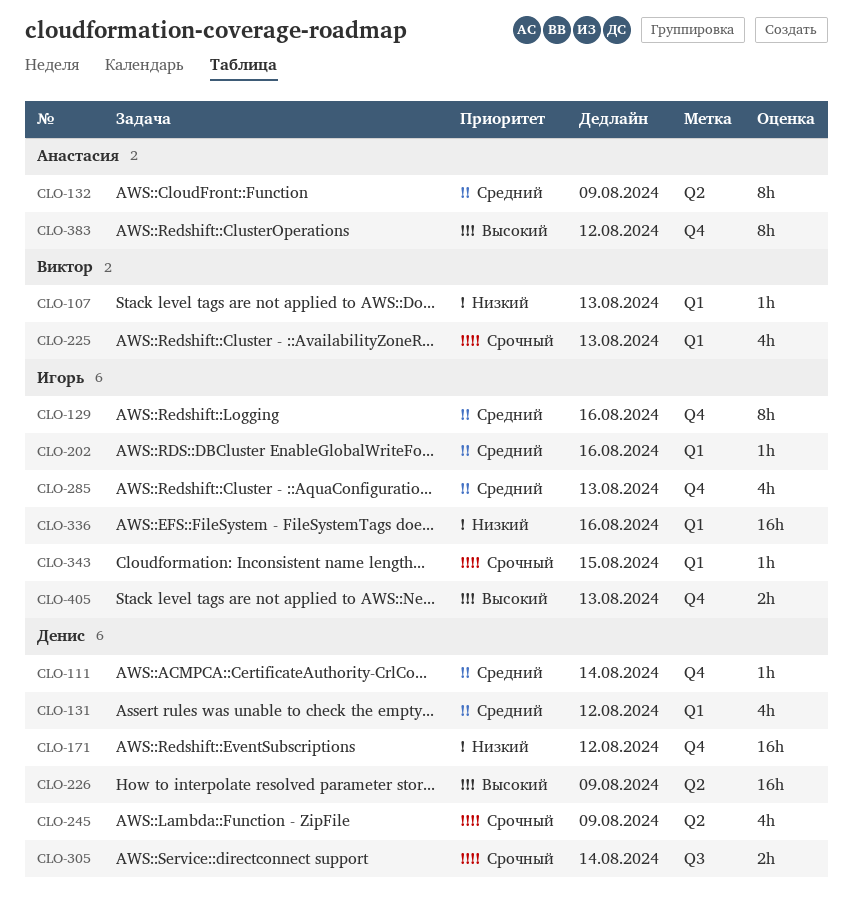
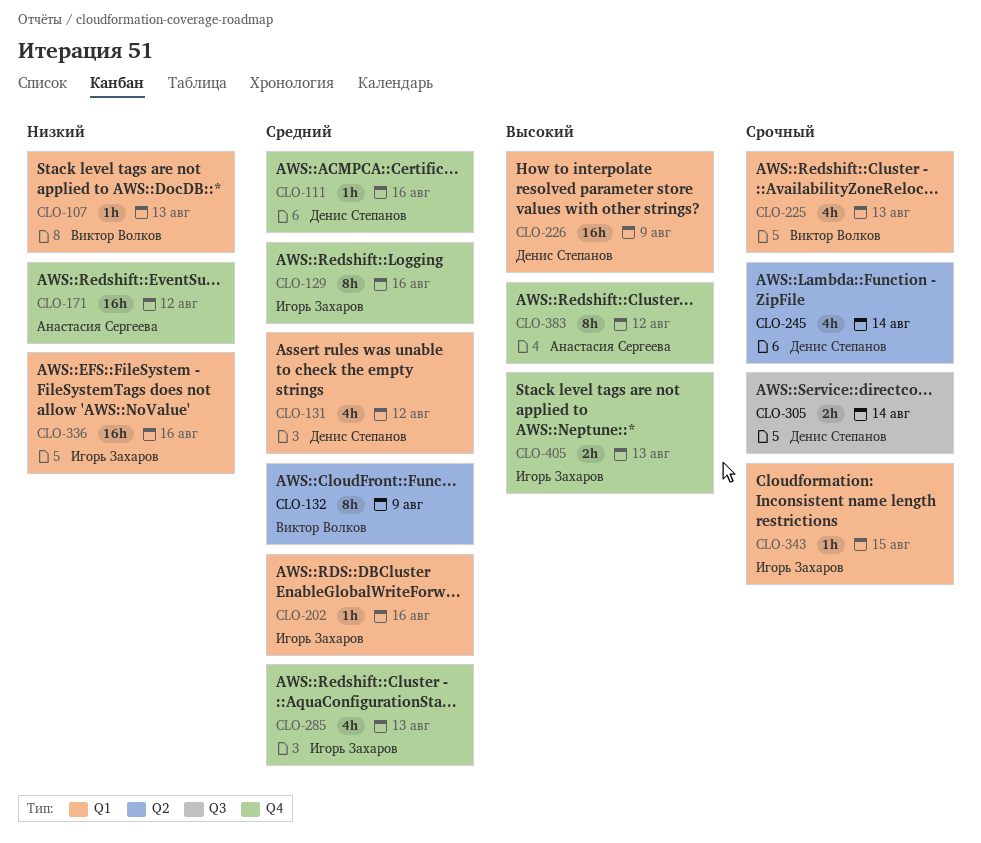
CLO-111, due: Aug 14 -> Aug 16
CLO-132, owner: Анастасия Сергеева -> Виктор Волков
CLO-171, owner: Денис Степанов -> Анастасия Сергеева
CLO-226, label: Q2 -> Q1
CLO-245, due: Aug 9 -> Aug 14

